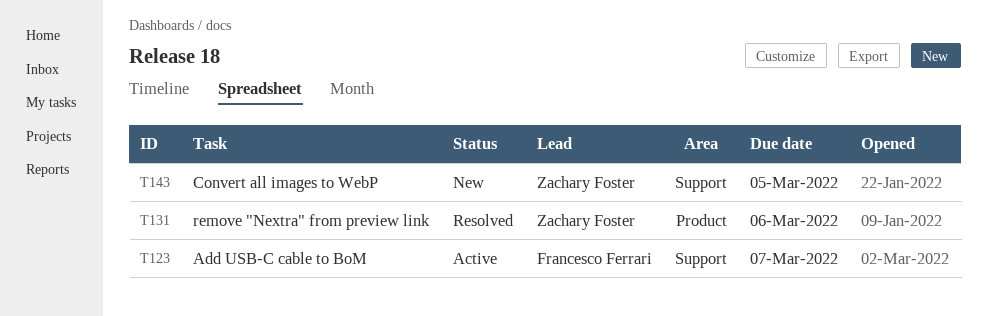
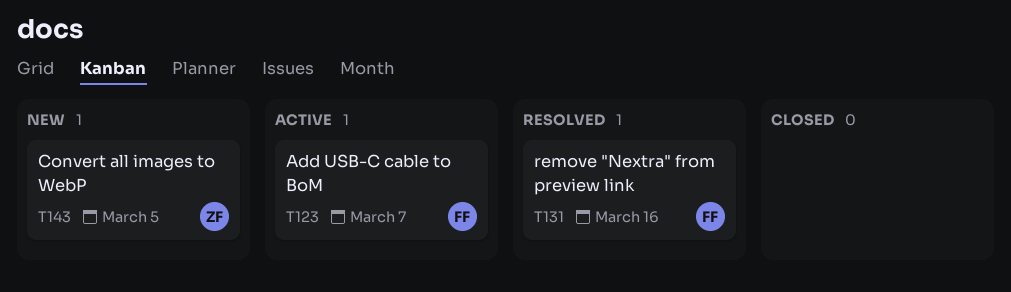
T131, owner: Zachary Foster -> Francesco Ferrari
T131, due: Mar 6 -> Mar 16

